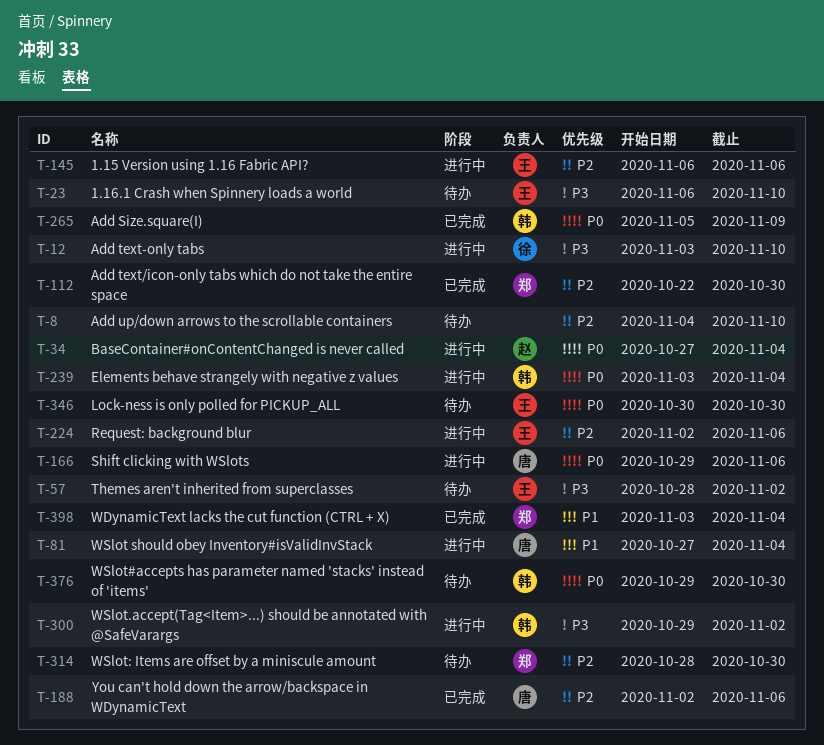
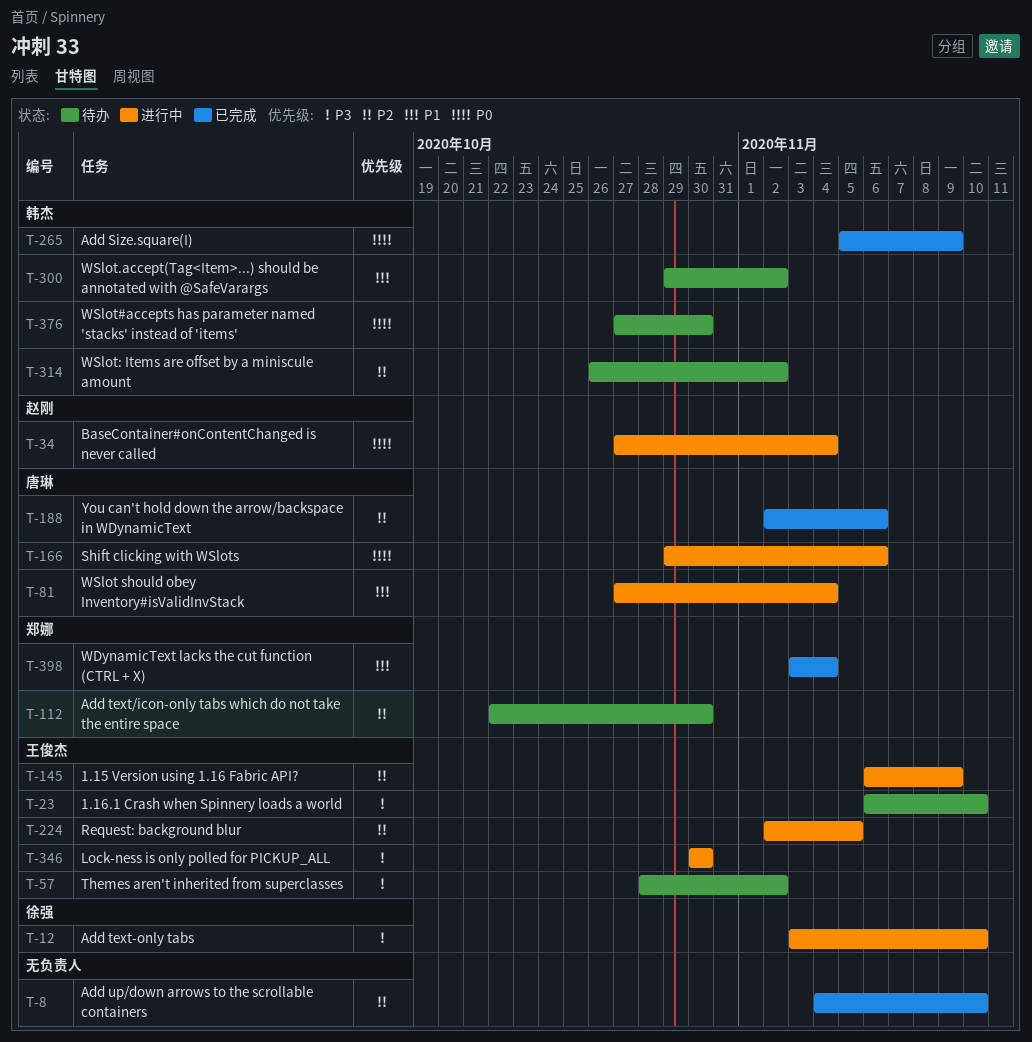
T-8, status: 待办 -> 已完成
T-112, status: 已完成 -> 待办
T-145, due: Nov 6 -> Nov 9
T-224, due: Nov 6 -> Nov 5
T-239: present -> none
T-300, status: 进行中 -> 待办
T-300, priority: P3 -> P1
T-314, owner: 郑娜 -> 韩杰
T-314, start: Oct 28 -> Oct 26
T-314, due: Oct 30 -> Nov 2
T-346, status: 待办 -> 进行中
T-346, priority: P0 -> P3
T-376, start: Oct 29 -> Oct 27

